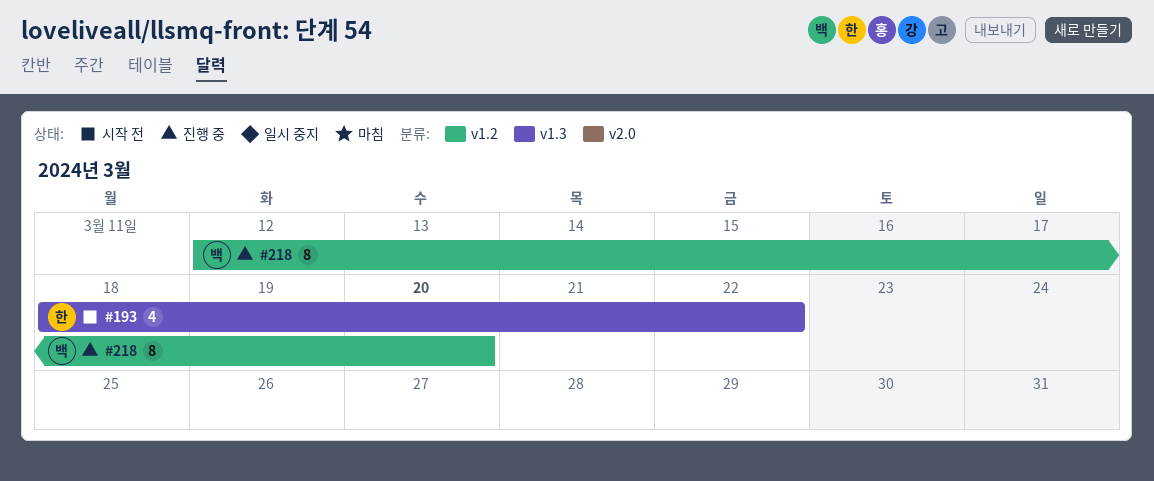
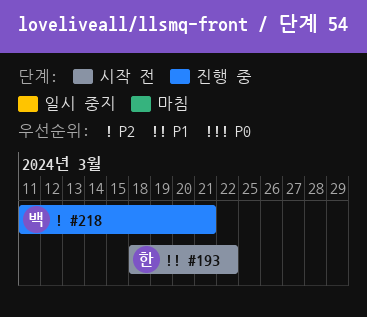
#218, start: Mar 12 -> Mar 11
#218, due: Mar 20 -> Mar 21

